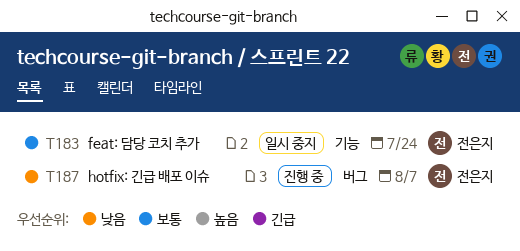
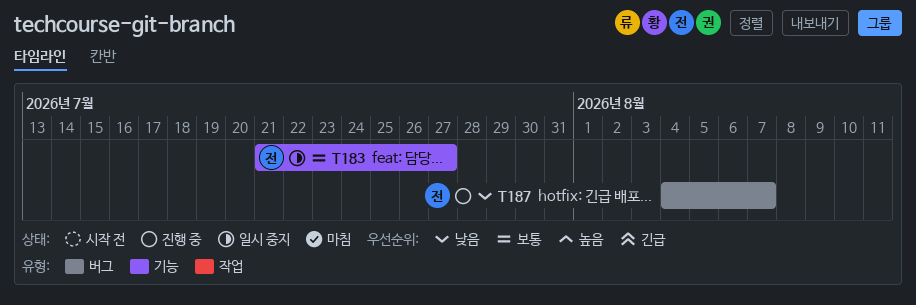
T183, due: Jul 24 -> Jul 27

